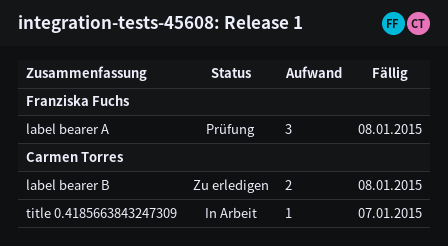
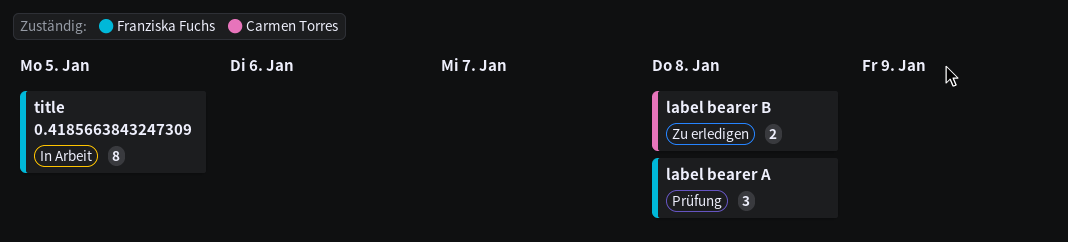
title 0.4185663843247309, owner: Carmen Torres -> Franziska Fuchs
title 0.4185663843247309, estimate: 1 -> 8
title 0.4185663843247309, due: Jan 7 -> Jan 5

